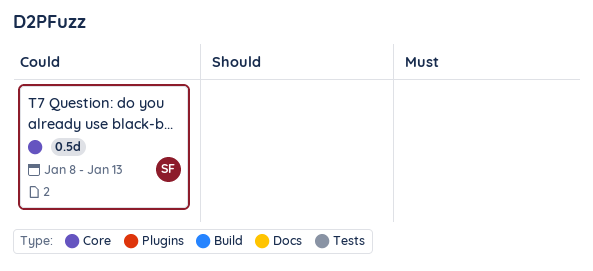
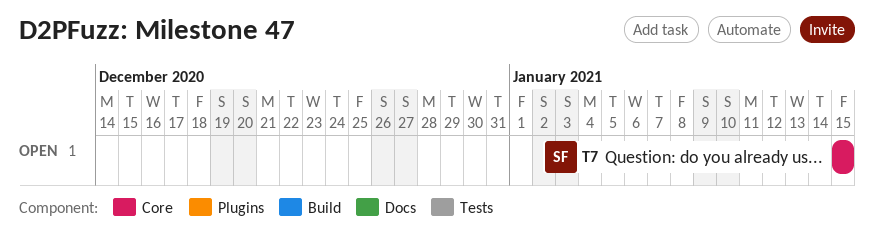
T7, start: Jan 8 -> Jan 15
T7, due: Jan 13 -> Jan 15

